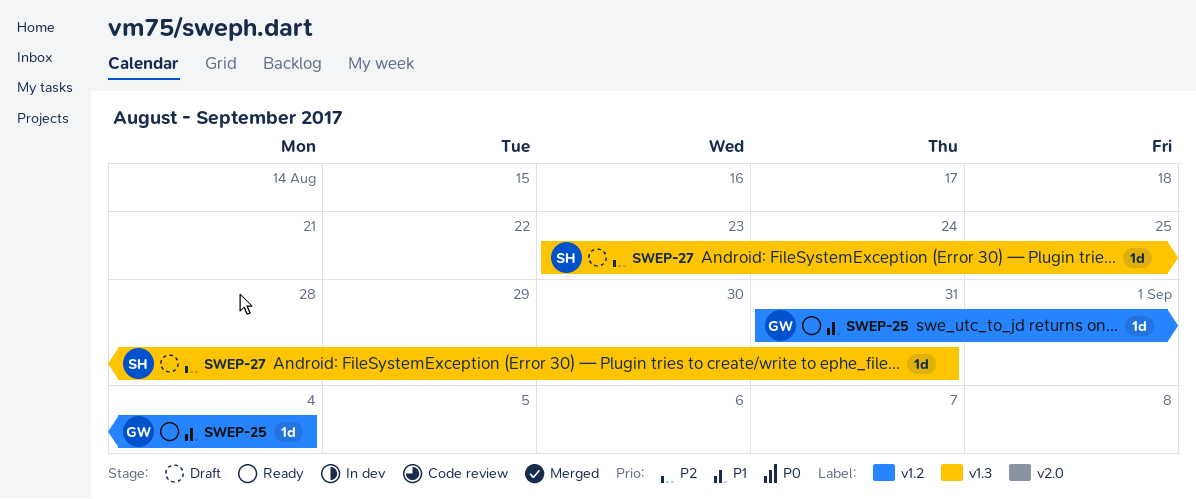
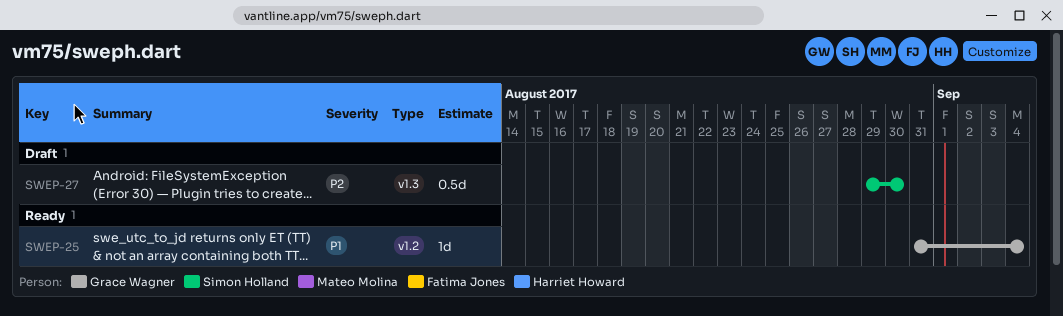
SWEP-27, estimate: 1d -> 0.5d
SWEP-27, start: Aug 23 -> Aug 29
SWEP-27, due: Aug 31 -> Aug 30

